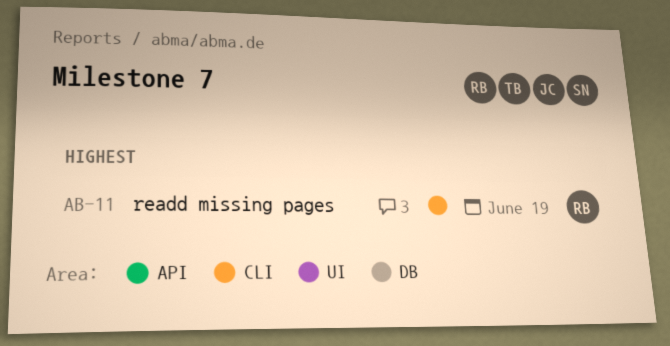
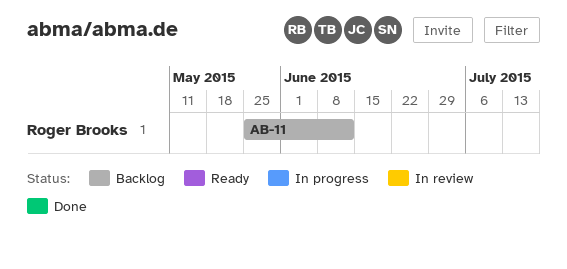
AB-11, due: Jun 19 -> Jun 12

